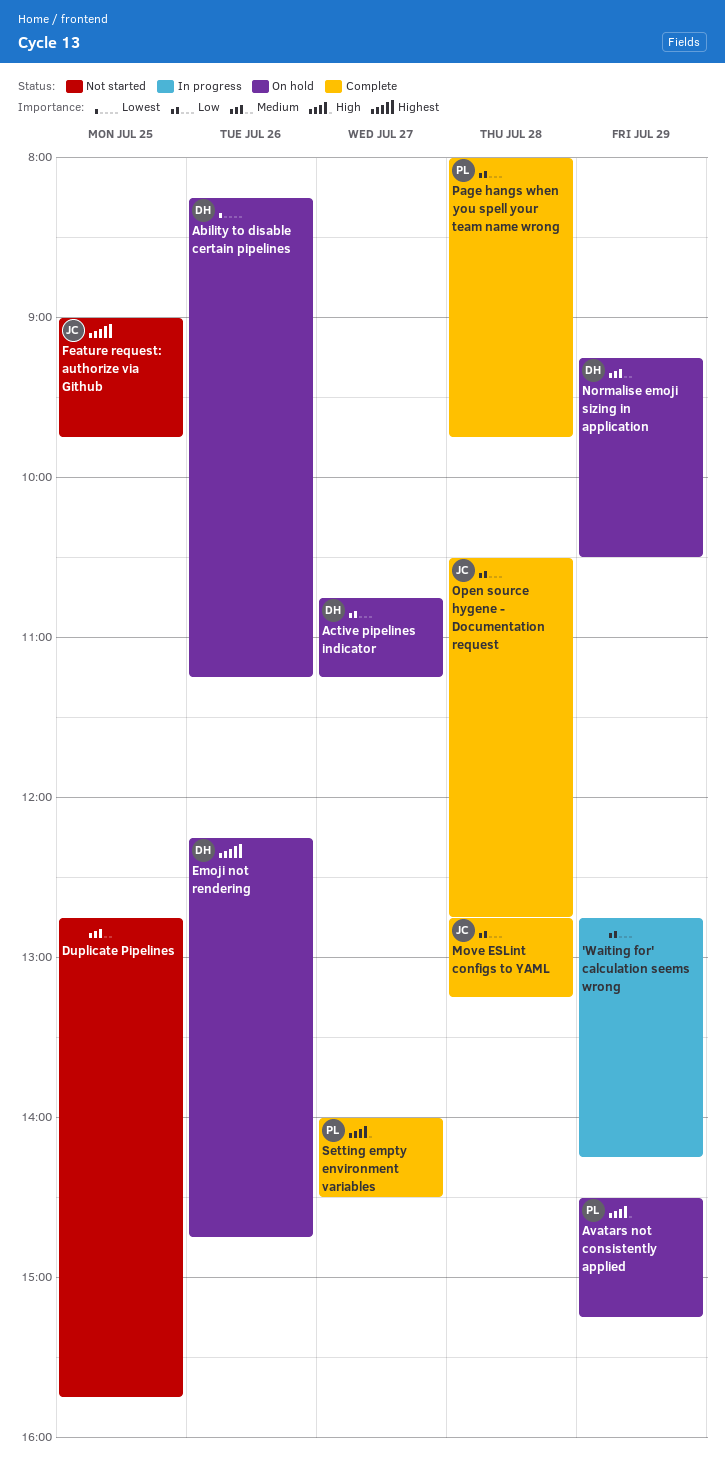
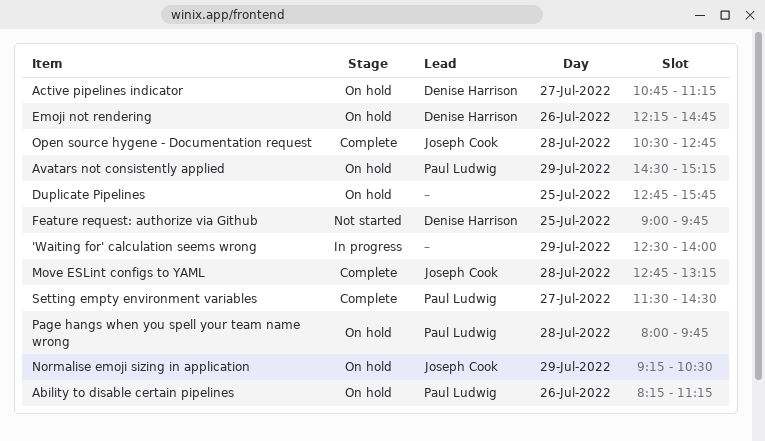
'Waiting for' calculation seems wrong, begins: 12:45 -> 12:30
'Waiting for' calculation seems wrong, ends: 14:15 -> 14:00
Ability to disable certain pipelines, owner: Denise Harrison -> Paul Ludwig
Duplicate Pipelines, status: Not started -> On hold
Feature request: authorize via Github, owner: Joseph Cook -> Denise Harrison
Normalise emoji sizing in application, owner: Denise Harrison -> Joseph Cook
Page hangs when you spell your team name wrong, status: Complete -> On hold
Setting empty environment variables, begins: 14:00 -> 11:30

